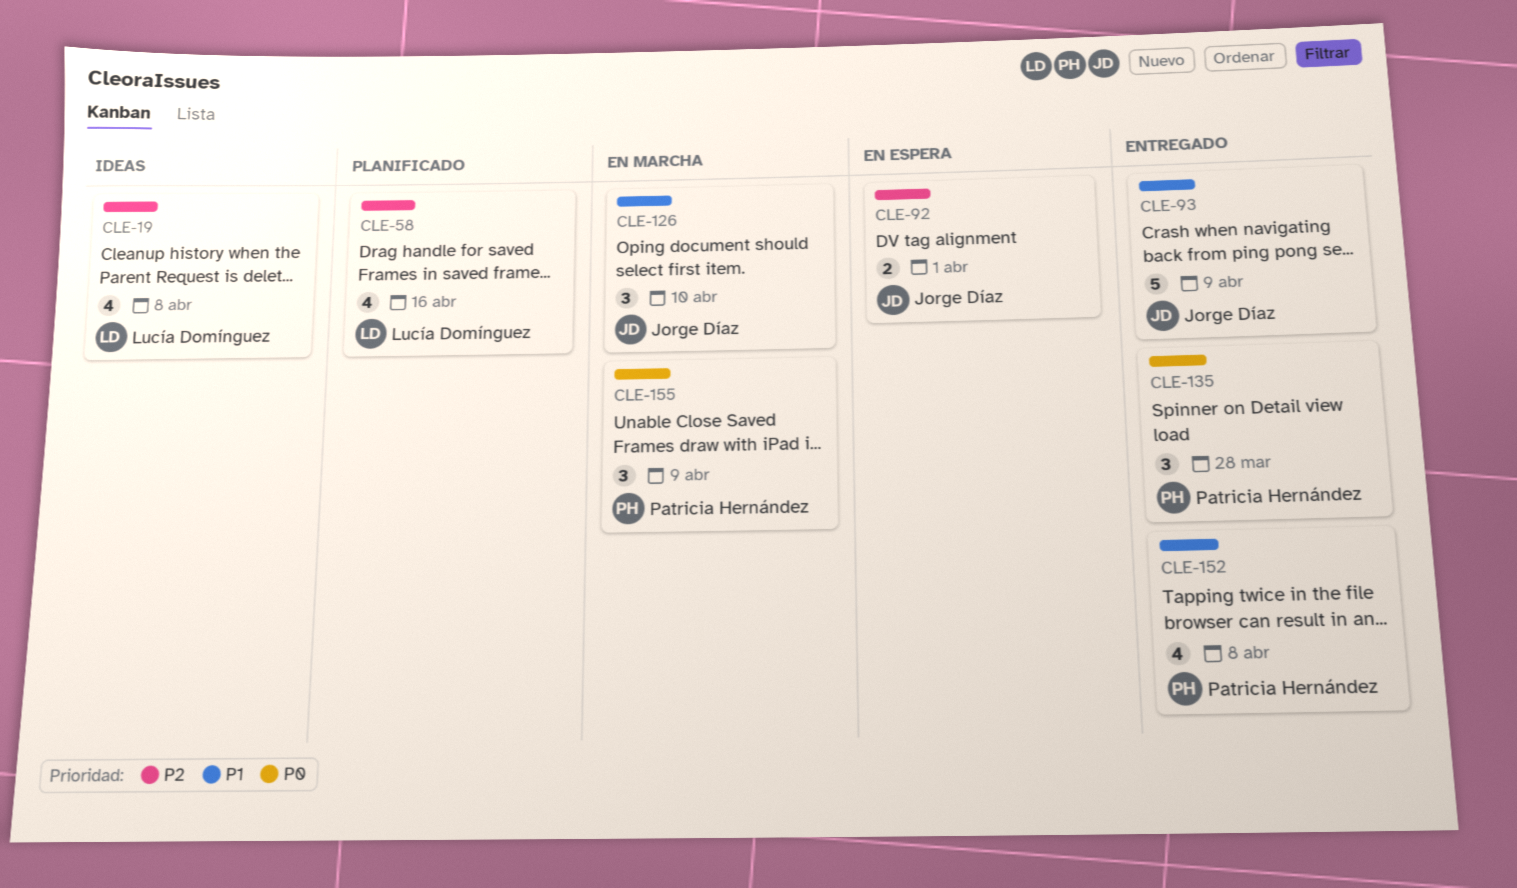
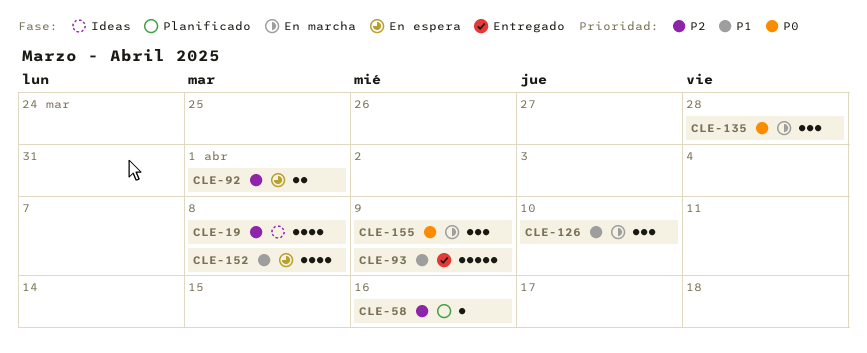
CLE-58, estimate: 4 -> 1
CLE-135, status: Entregado -> En marcha
CLE-152, status: Entregado -> En espera

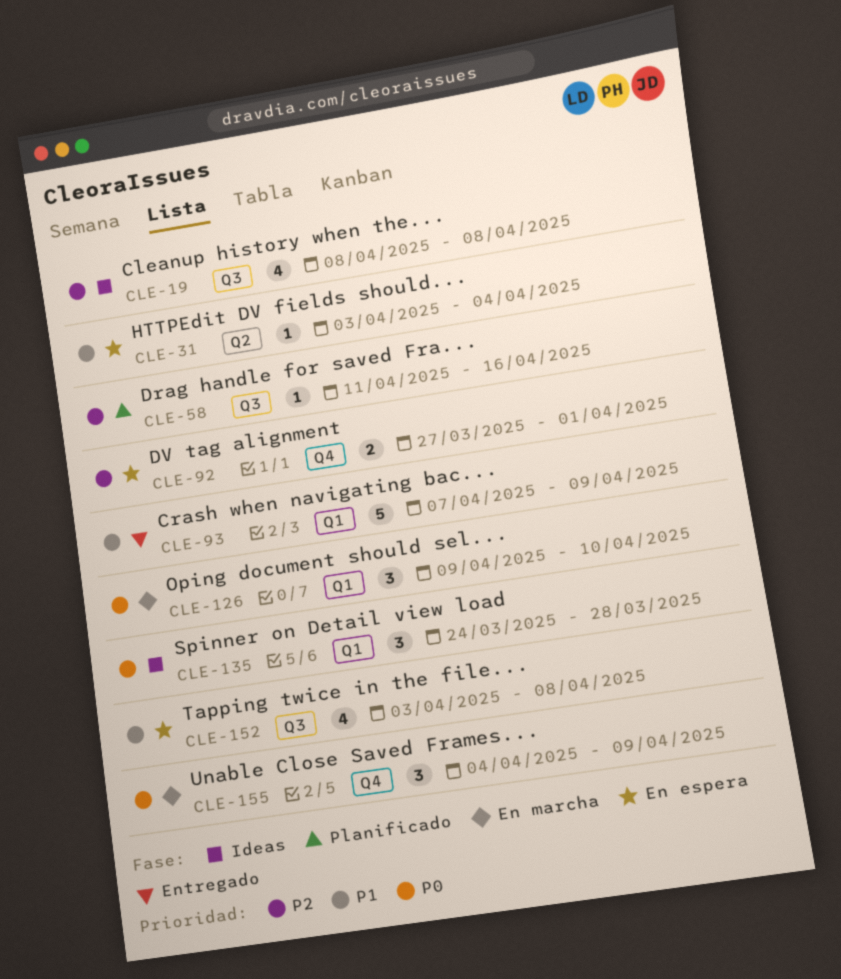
CLE-31: none -> present
CLE-126, priority: P1 -> P0
CLE-135, status: En marcha -> Ideas

